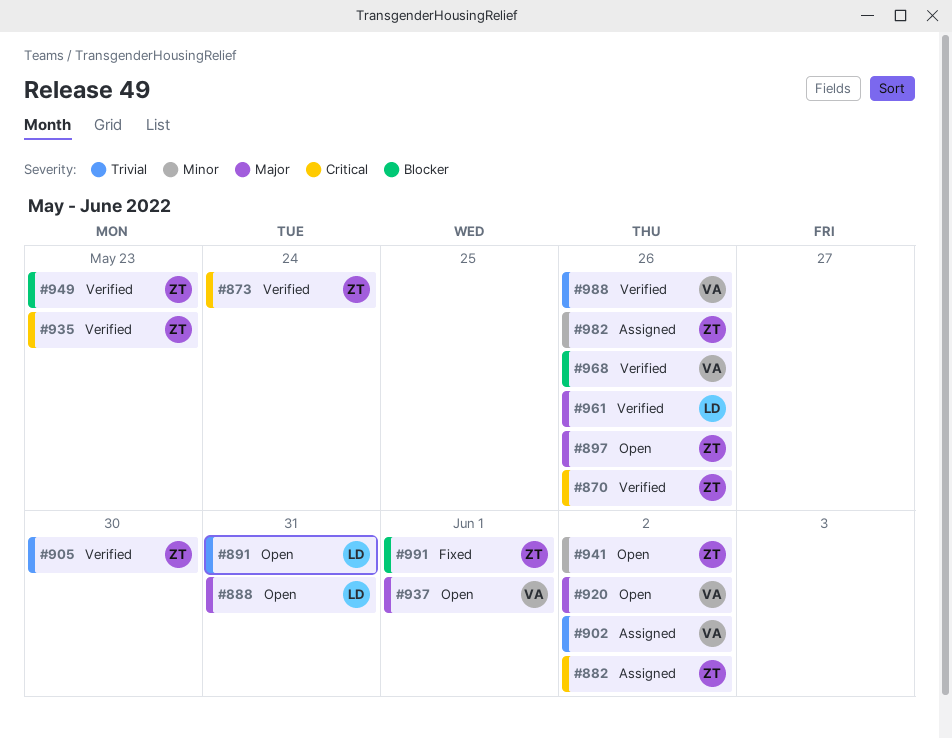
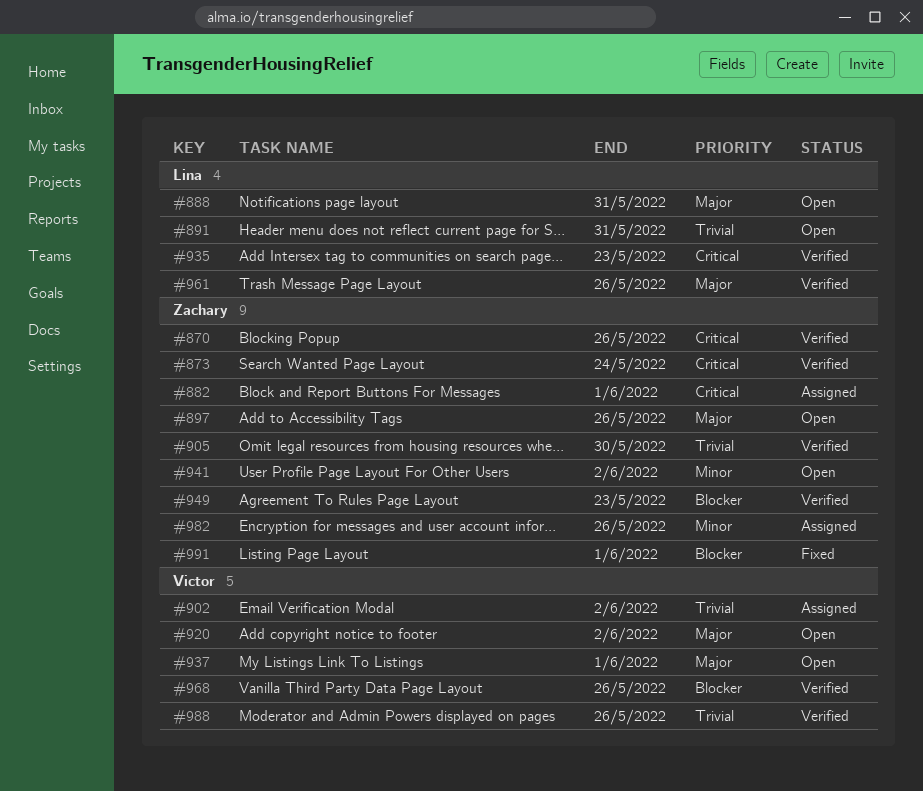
#882, due: Jun 2 -> Jun 1
#935, owner: Zachary -> Lina

